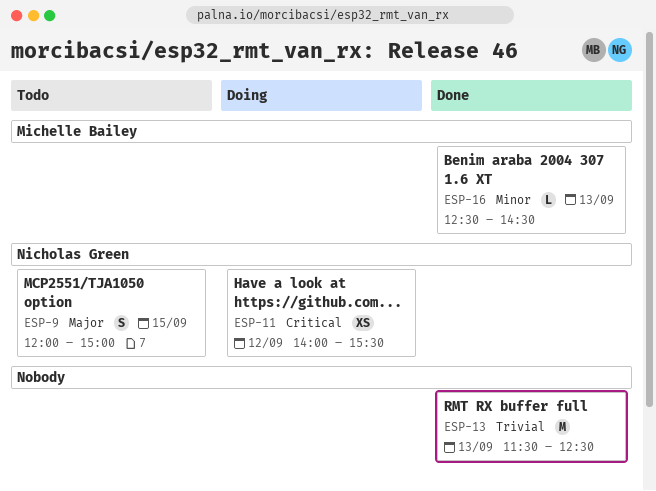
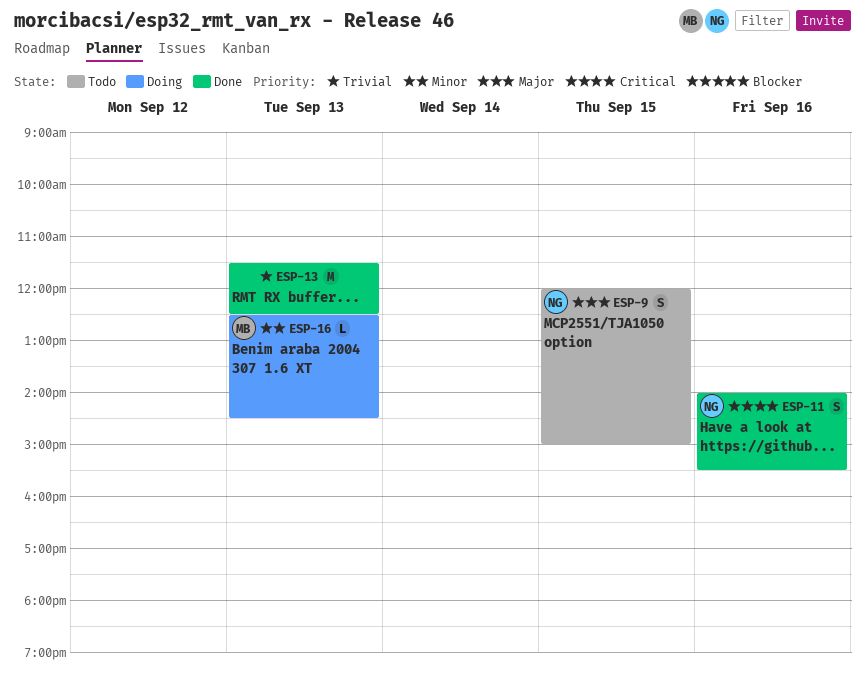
ESP-11, status: Doing -> Done
ESP-11, estimate: XS -> S
ESP-11, day: Sep 12 -> Sep 16
ESP-16, status: Done -> Doing

